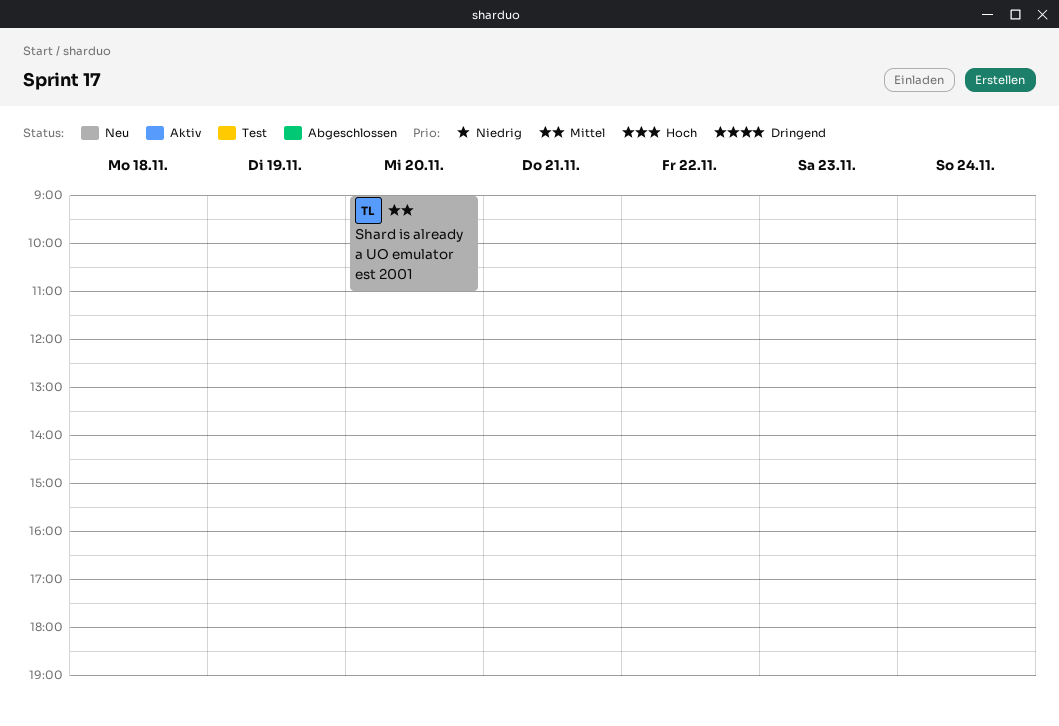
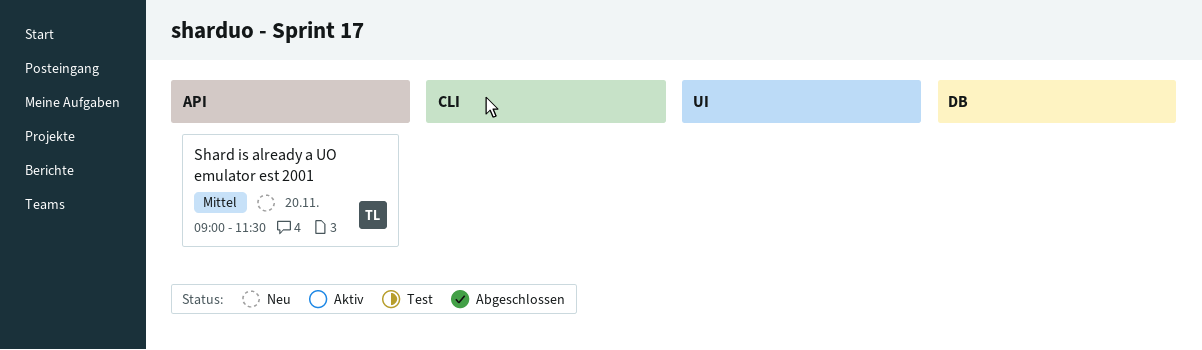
Shard is already a UO emulator est 2001, ends: 11:00 -> 11:30

